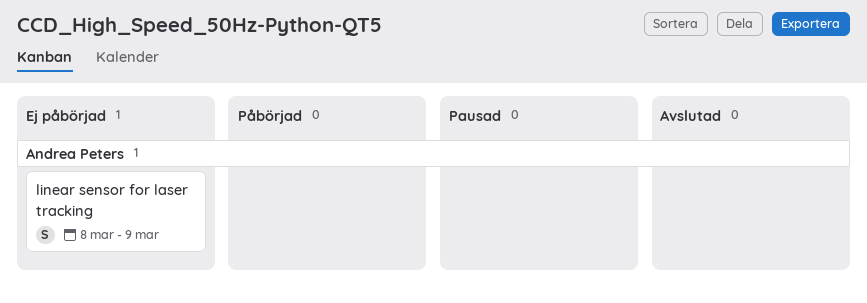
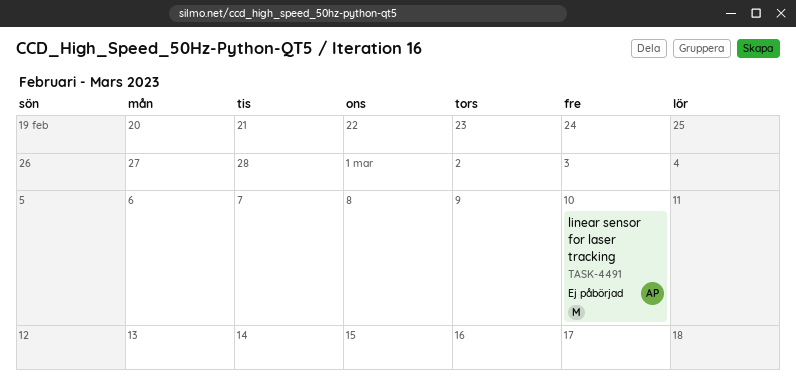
linear sensor for laser tracking, estimate: S -> M
linear sensor for laser tracking, due: Mar 9 -> Mar 10

